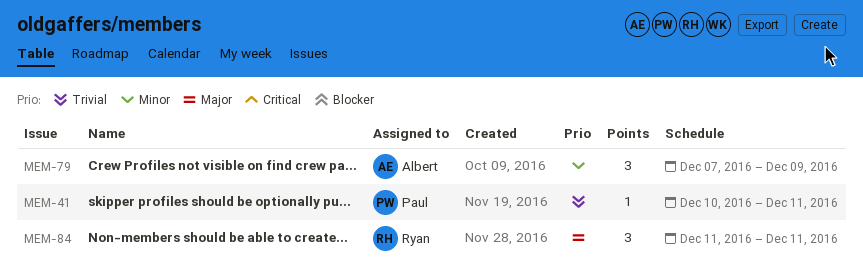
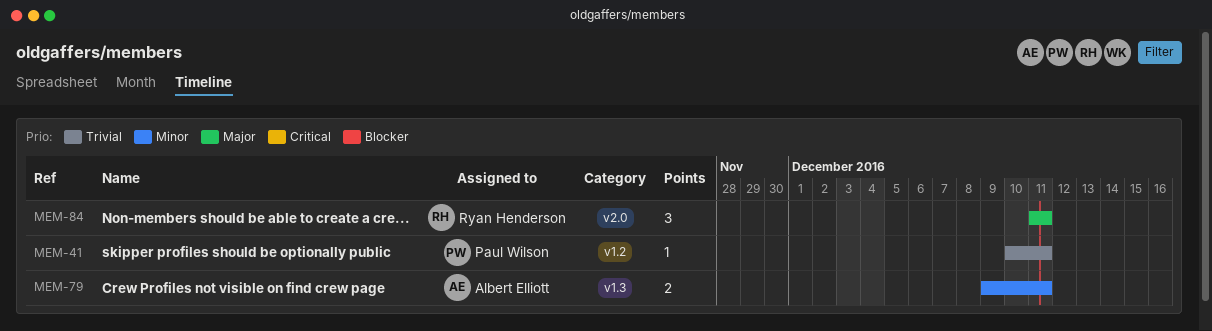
MEM-79, estimate: 3 -> 2
MEM-79, start: Dec 7 -> Dec 9
MEM-79, due: Dec 9 -> Dec 11

